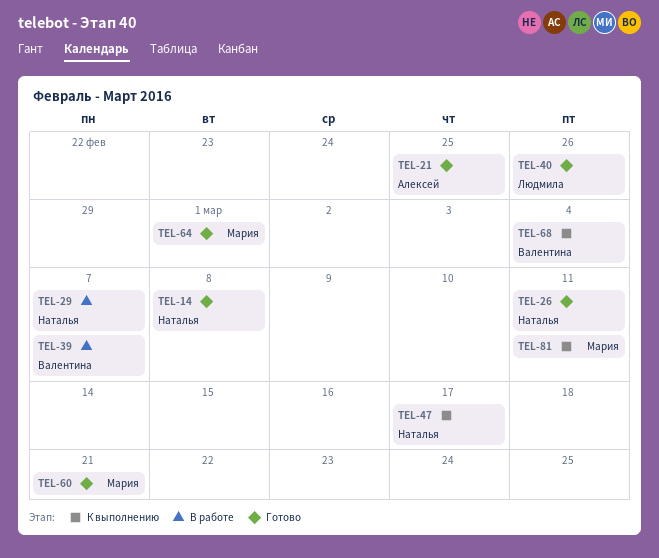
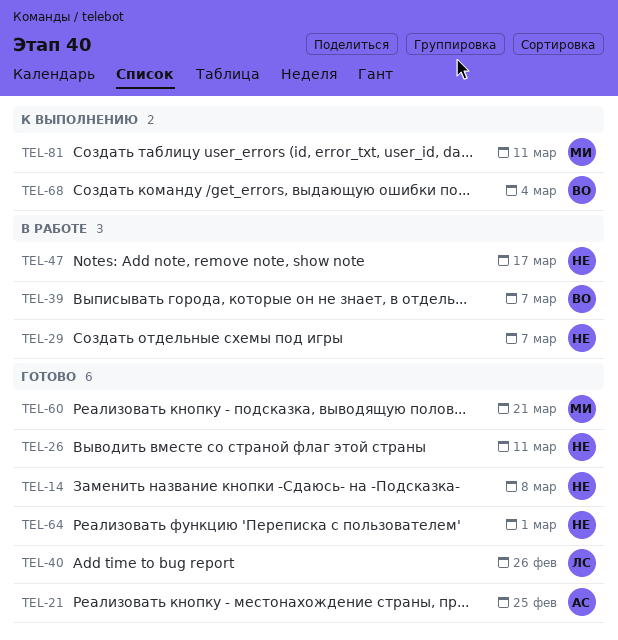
TEL-47, status: К выполнению -> В работе
TEL-64, owner: Мария -> Наталья

